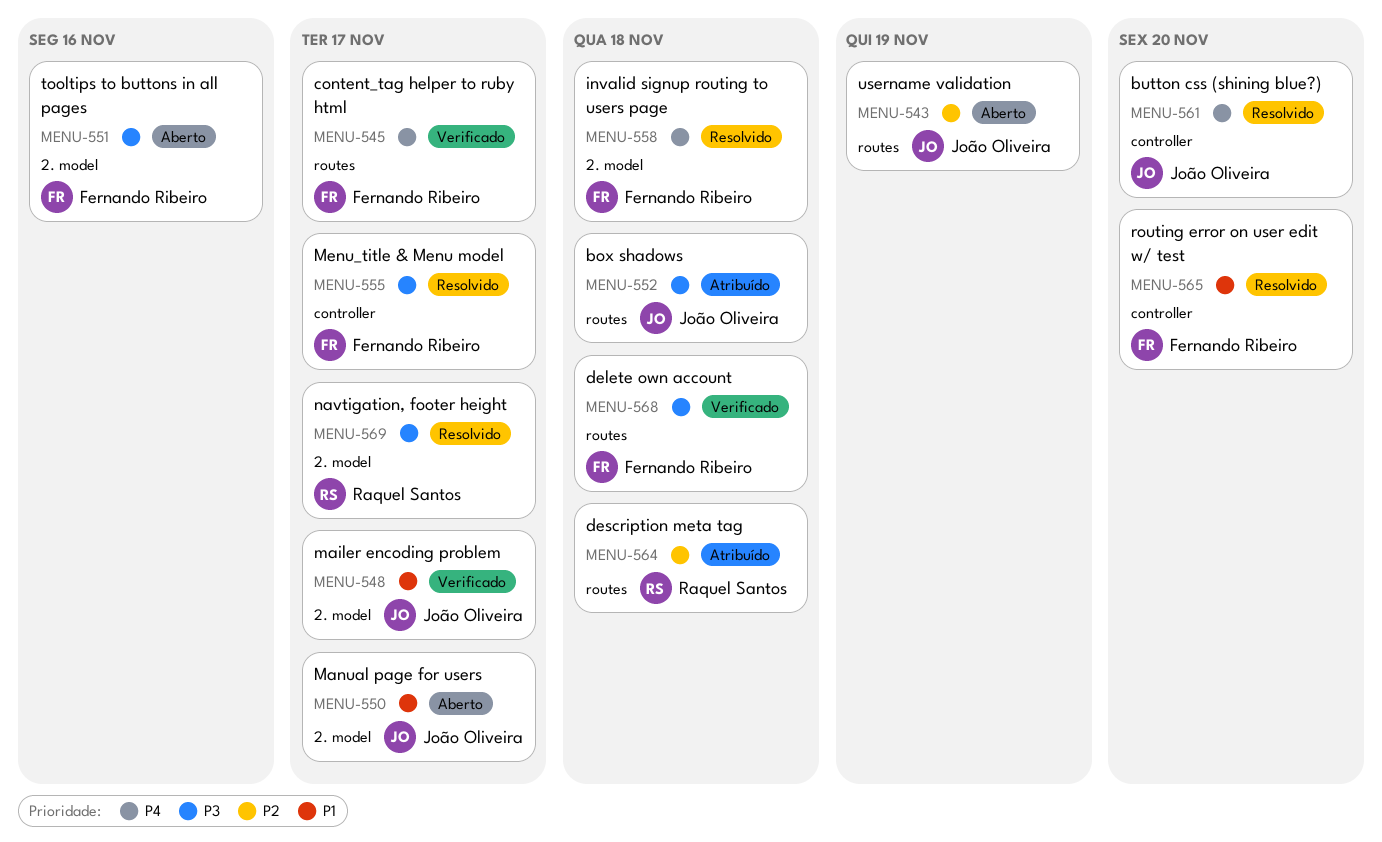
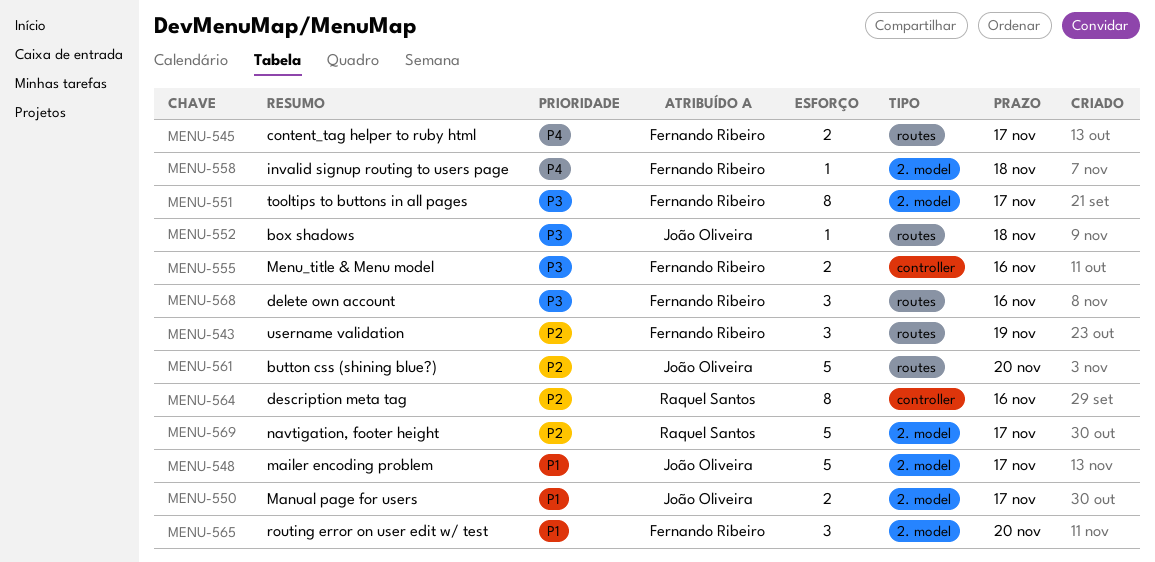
MENU-543, owner: João Oliveira -> Fernando Ribeiro
MENU-551, due: Nov 16 -> Nov 17
MENU-555, due: Nov 17 -> Nov 16
MENU-561, priority: P4 -> P2
MENU-561, label: controller -> routes
MENU-564, label: routes -> controller
MENU-564, due: Nov 18 -> Nov 16
MENU-565, label: controller -> 2. model
MENU-568, due: Nov 18 -> Nov 16
MENU-569, priority: P3 -> P2

